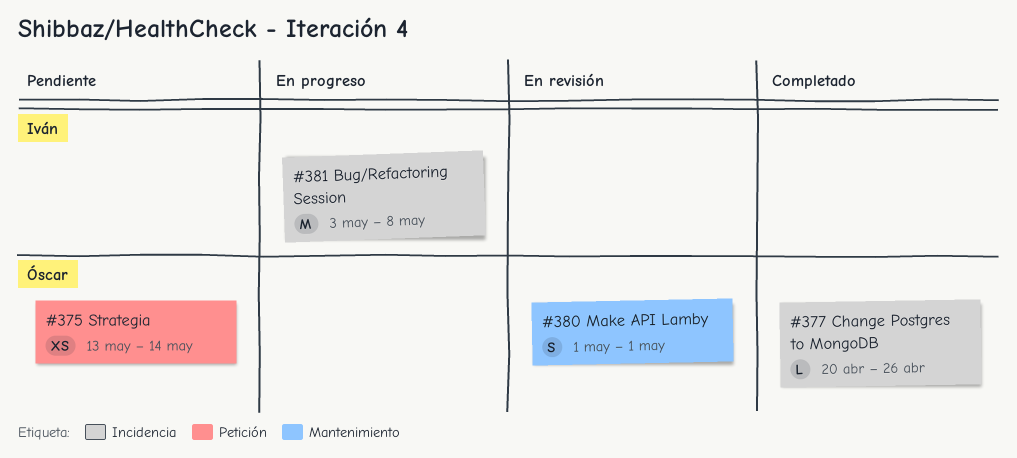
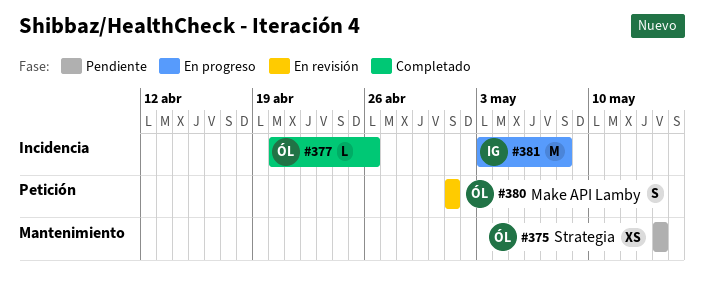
#375, label: Petición -> Mantenimiento
#375, start: May 13 -> May 14
#380, label: Mantenimiento -> Petición

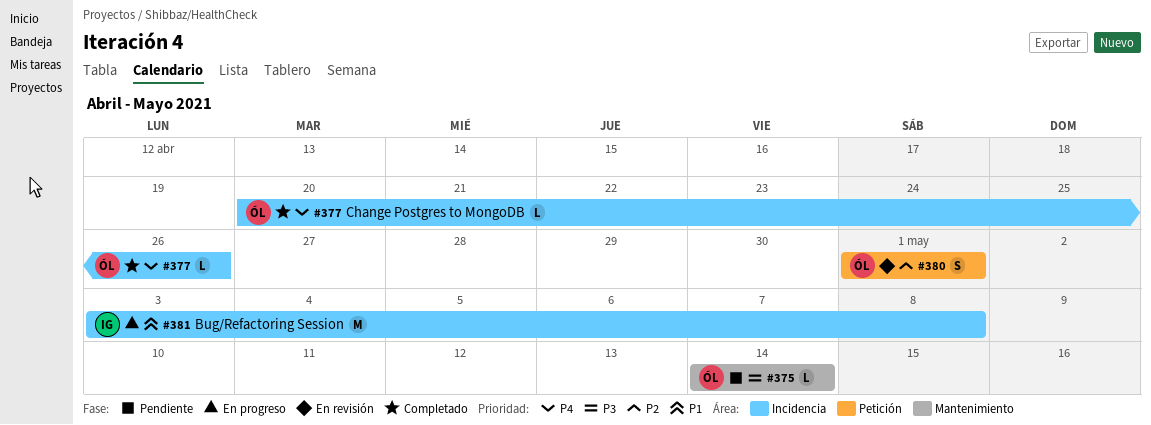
#375, estimate: XS -> L

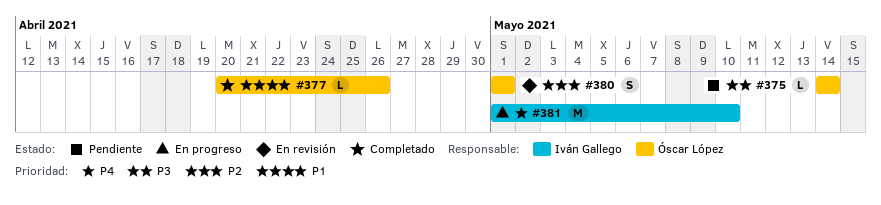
#377, priority: P4 -> P1
#381, priority: P1 -> P4
#381, start: May 3 -> May 1
#381, due: May 8 -> May 10

